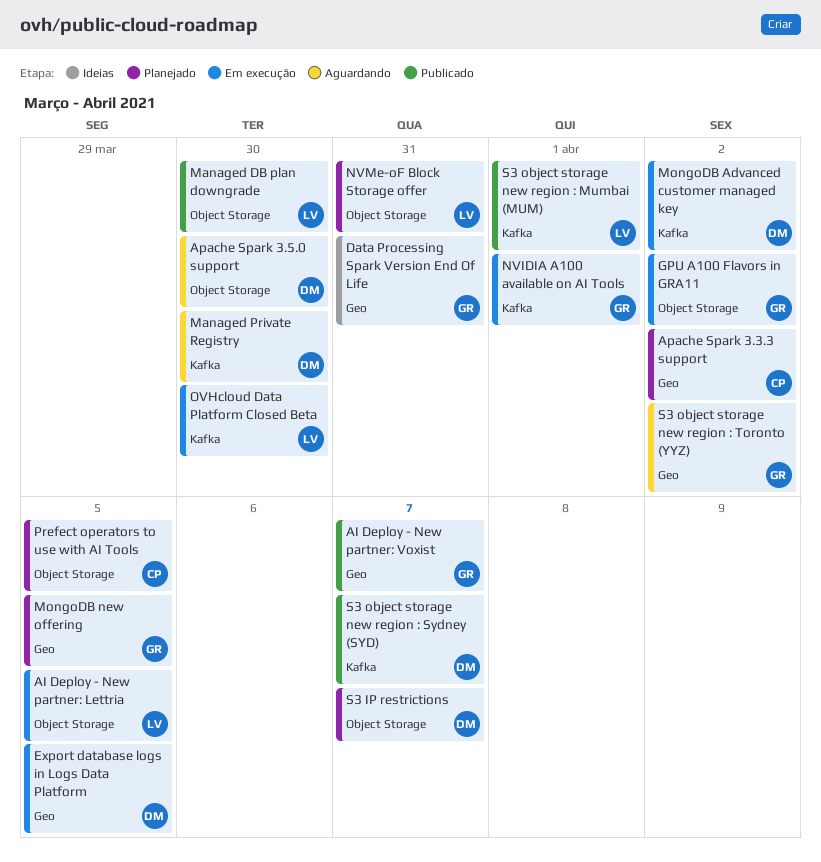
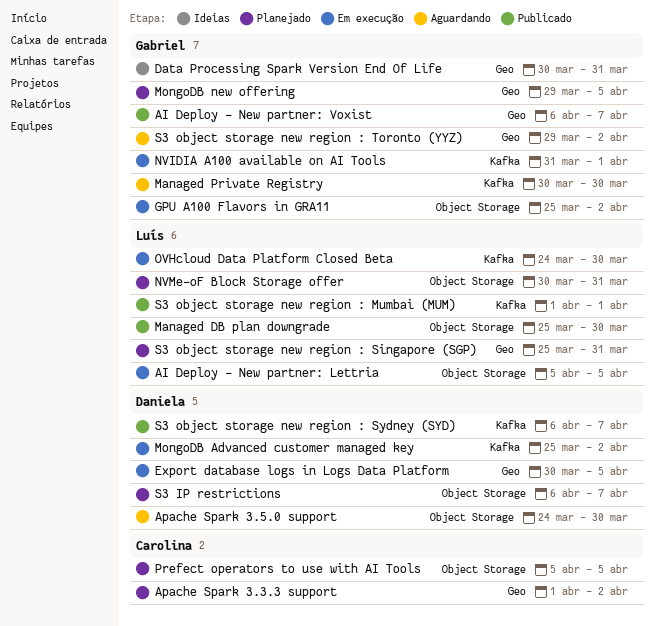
Managed Private Registry, owner: Daniela -> Gabriel
S3 object storage new region : Singapore (SGP): none -> present

